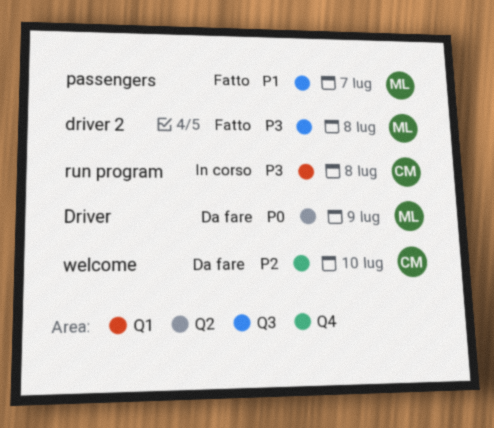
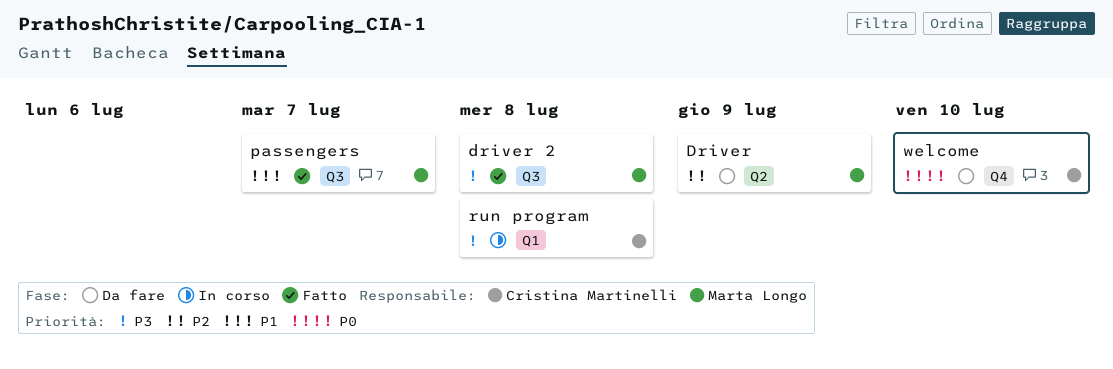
Driver, priority: P0 -> P2
welcome, priority: P2 -> P0

